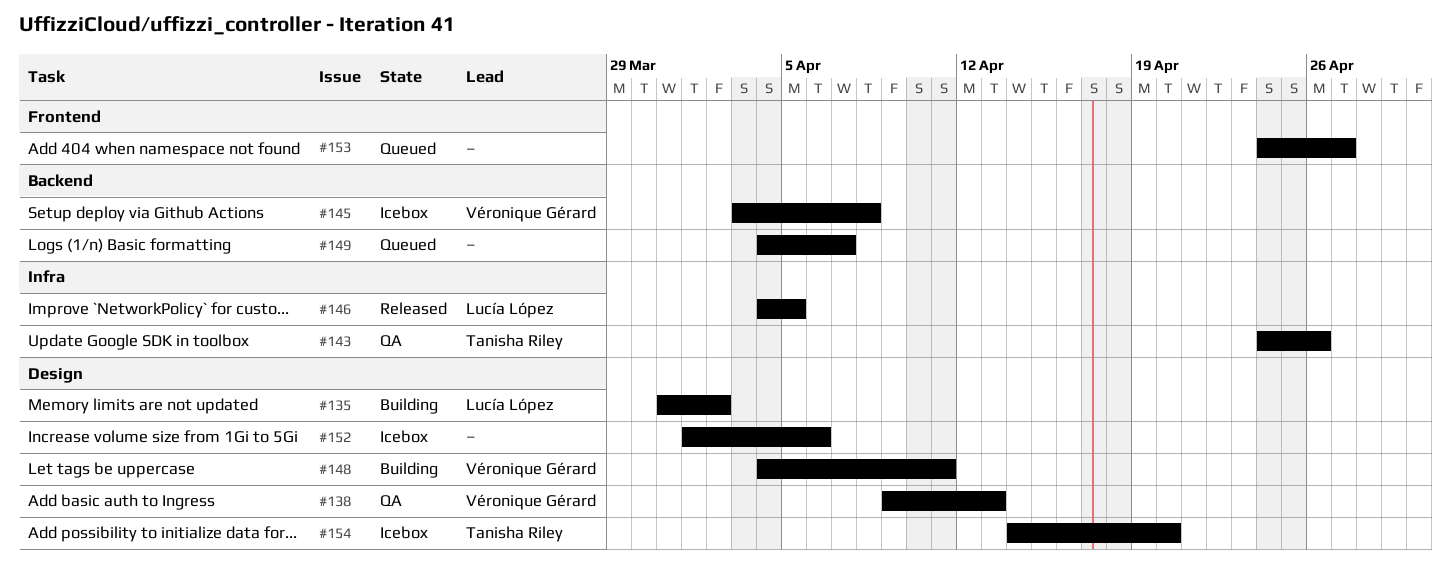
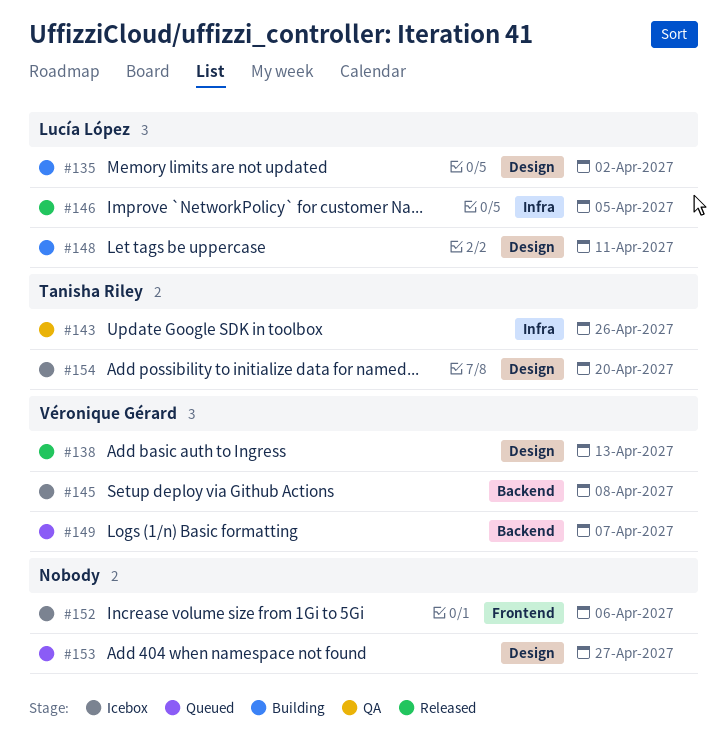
#138, status: QA -> Released
#148, owner: Véronique Gérard -> Lucía López
#149, owner: none -> Véronique Gérard
#152, label: Design -> Frontend
#153, label: Frontend -> Design

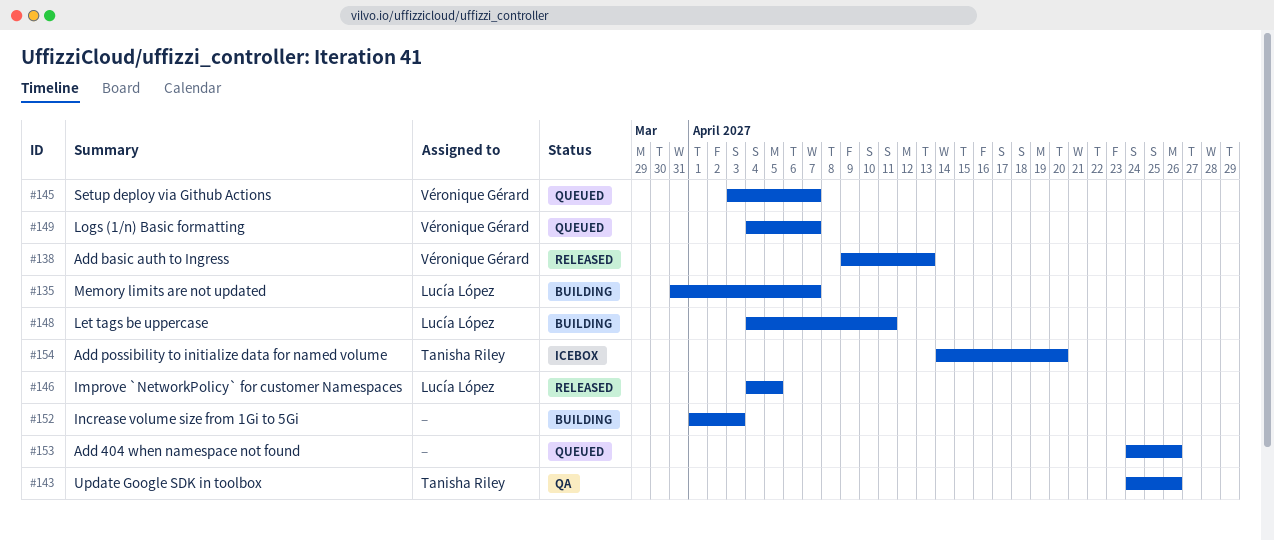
#135, due: Apr 2 -> Apr 7
#145, status: Icebox -> Queued
#145, due: Apr 8 -> Apr 7
#152, status: Icebox -> Building
#152, due: Apr 6 -> Apr 3
#153, due: Apr 27 -> Apr 26

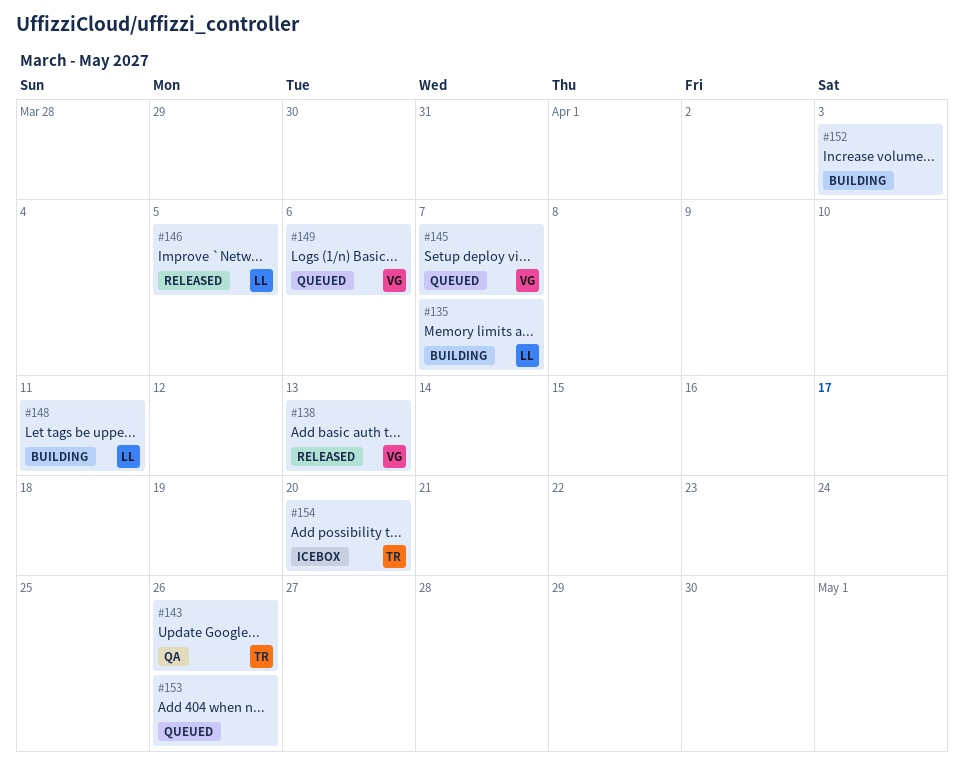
#149, due: Apr 7 -> Apr 6

